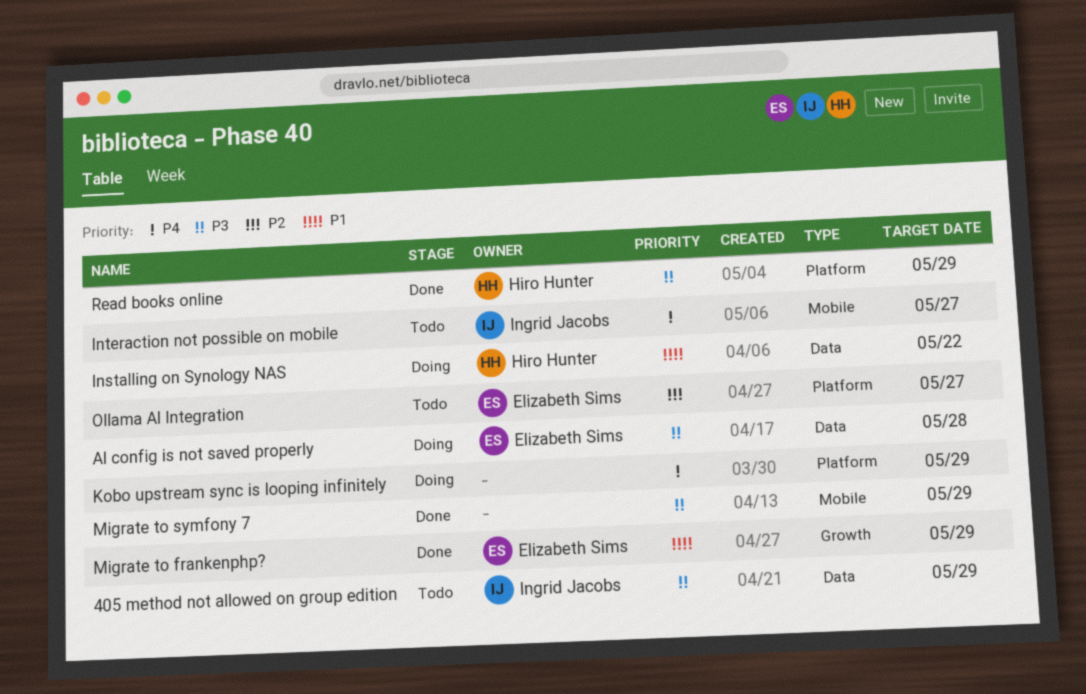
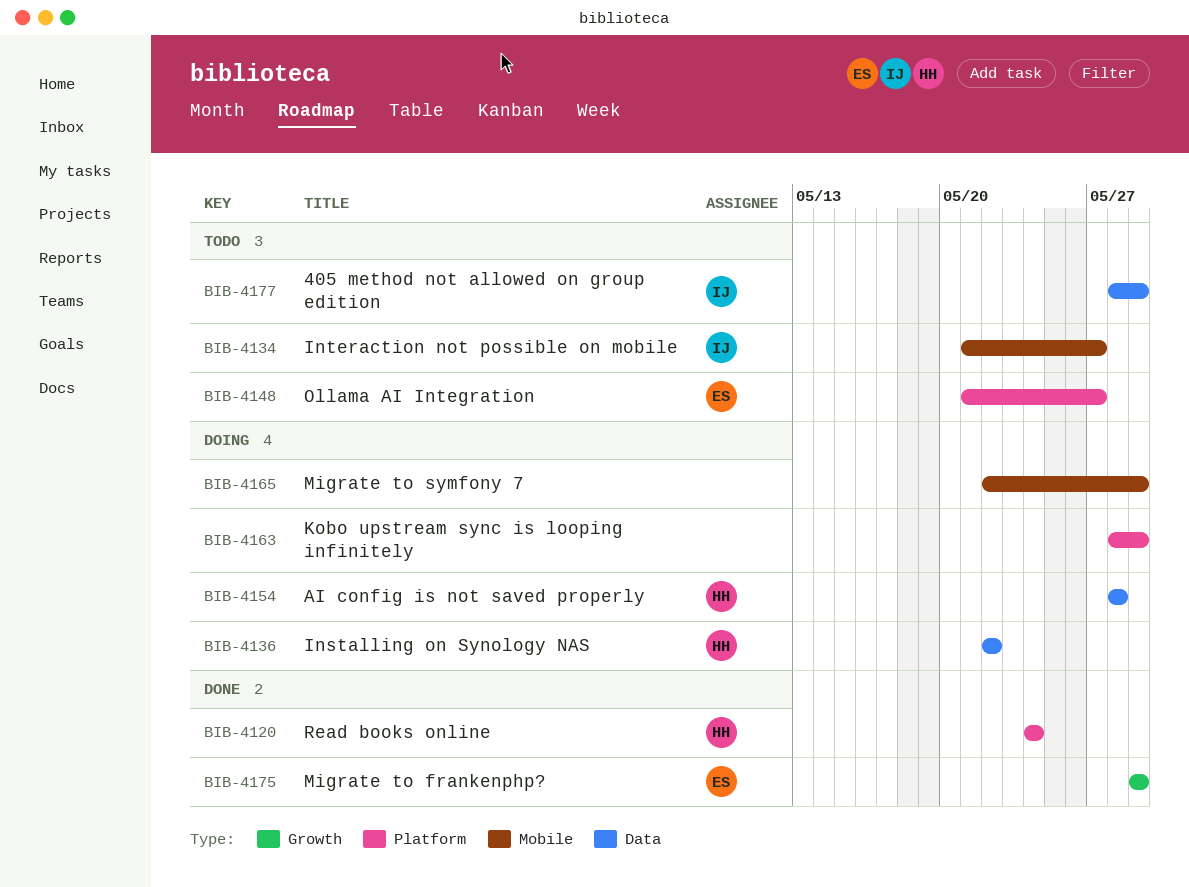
AI config is not saved properly, owner: Elizabeth Sims -> Hiro Hunter
Migrate to symfony 7, status: Done -> Doing
Read books online, due: May 29 -> May 24

